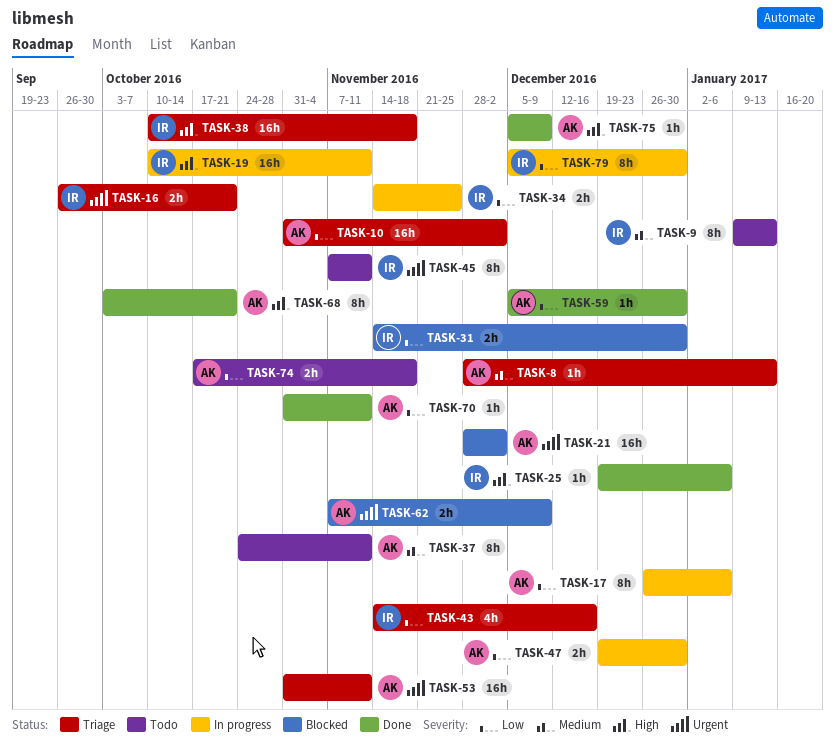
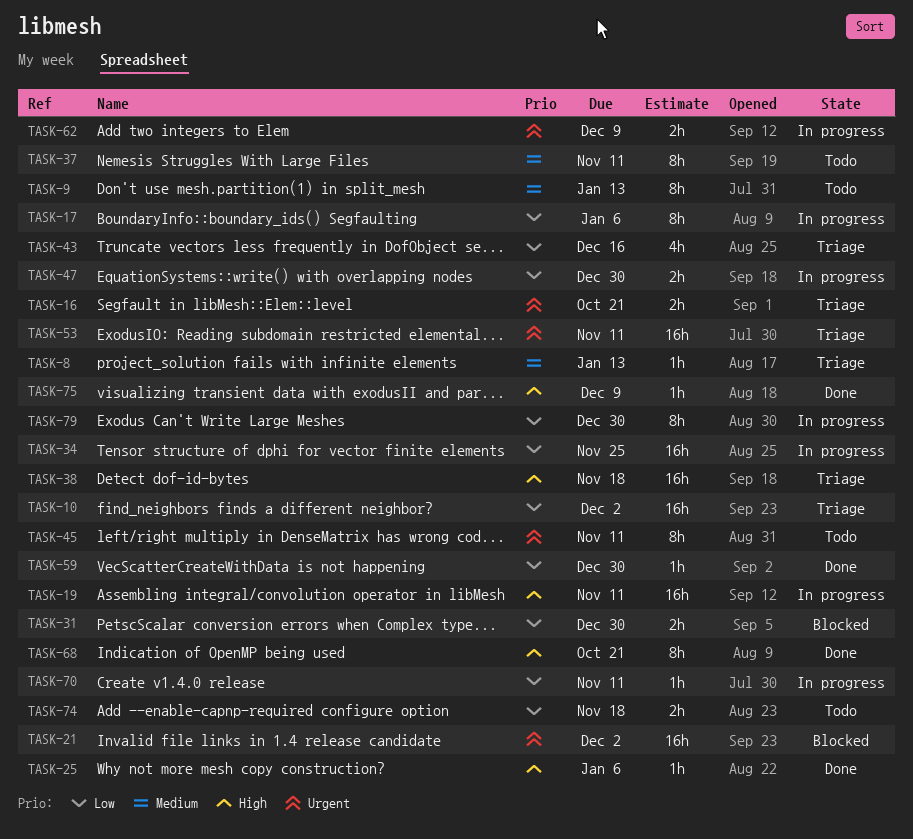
TASK-34, estimate: 2h -> 16h
TASK-62, status: Blocked -> In progress
TASK-70, status: Done -> In progress

